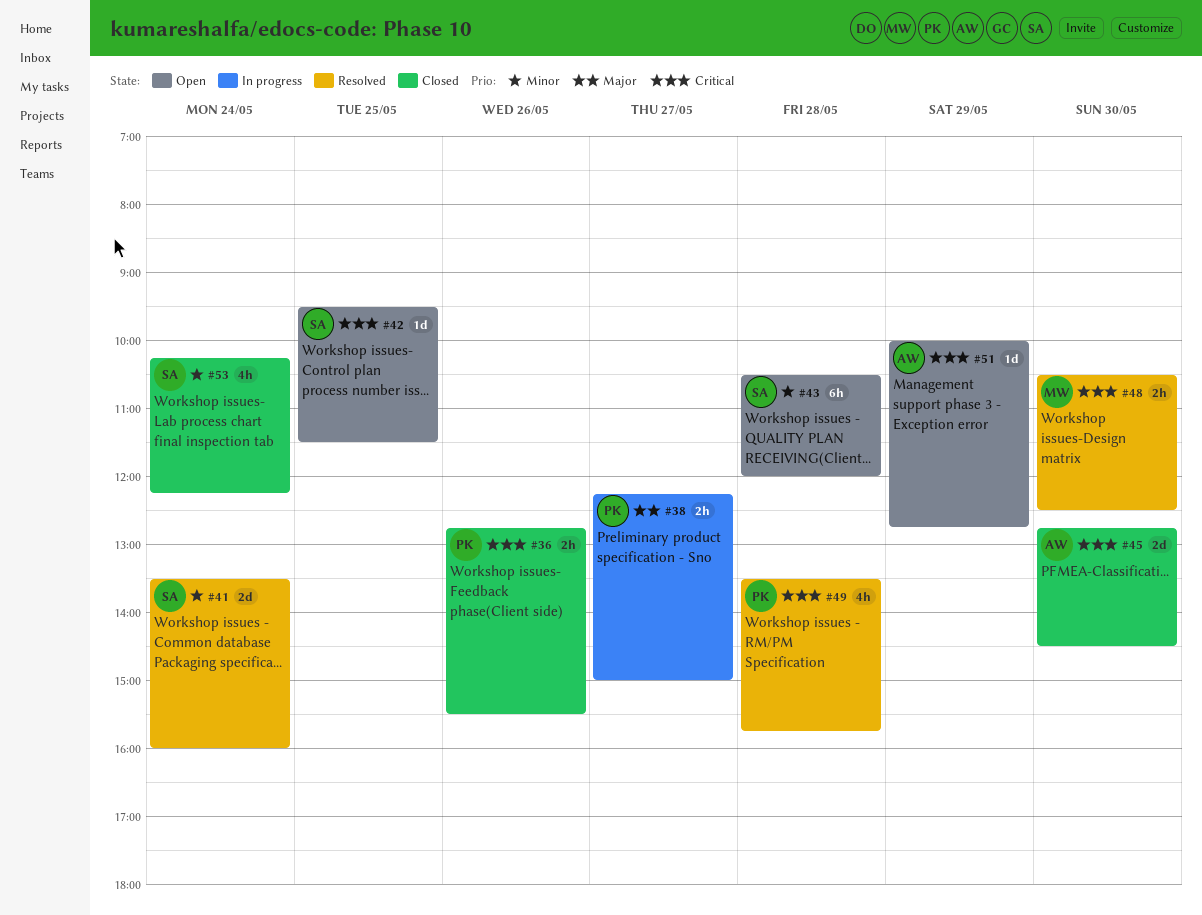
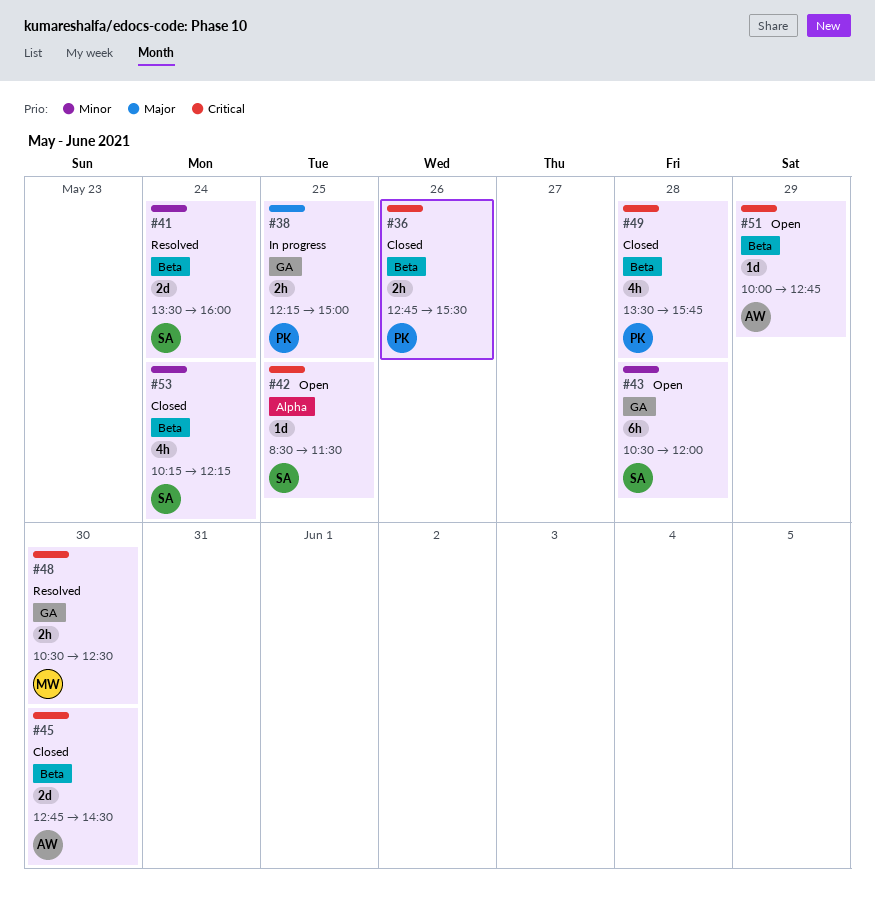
#38, day: May 27 -> May 25
#42, begins: 09:30 -> 08:30
#49, status: Resolved -> Closed

